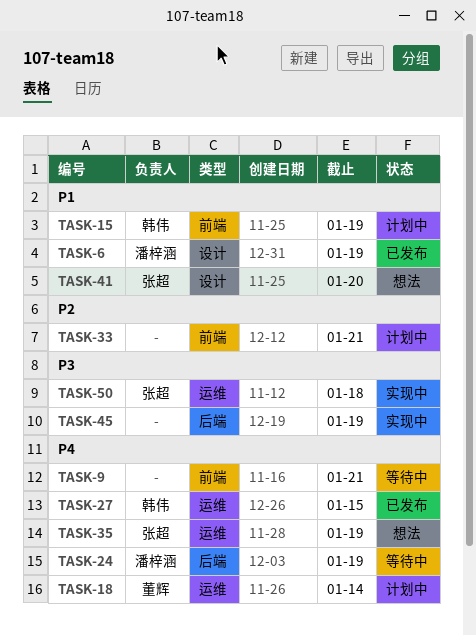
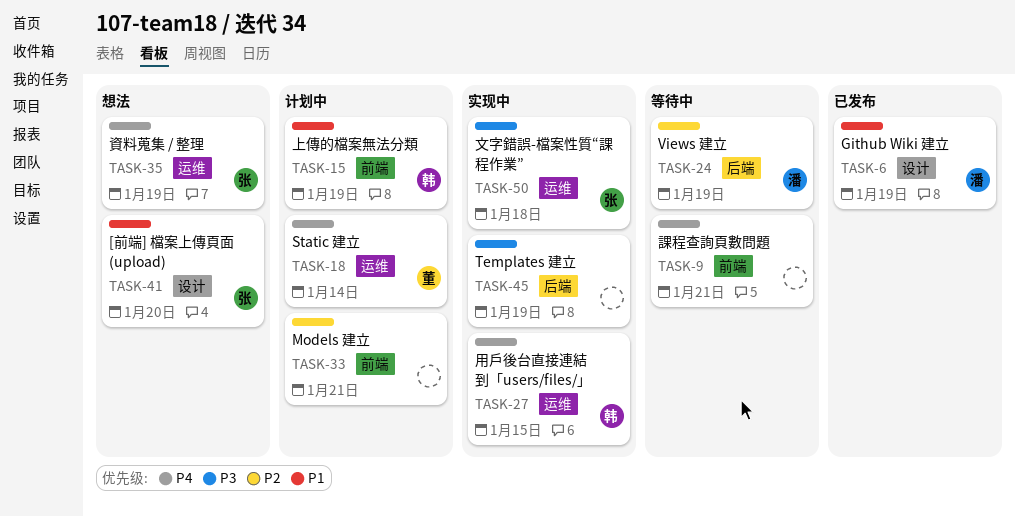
TASK-24, priority: P4 -> P2
TASK-27, status: 已发布 -> 实现中

